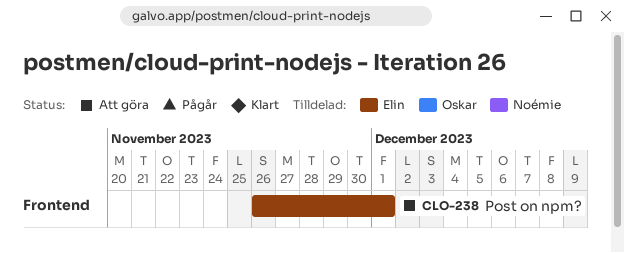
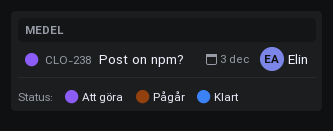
CLO-238, due: Dec 1 -> Dec 3

